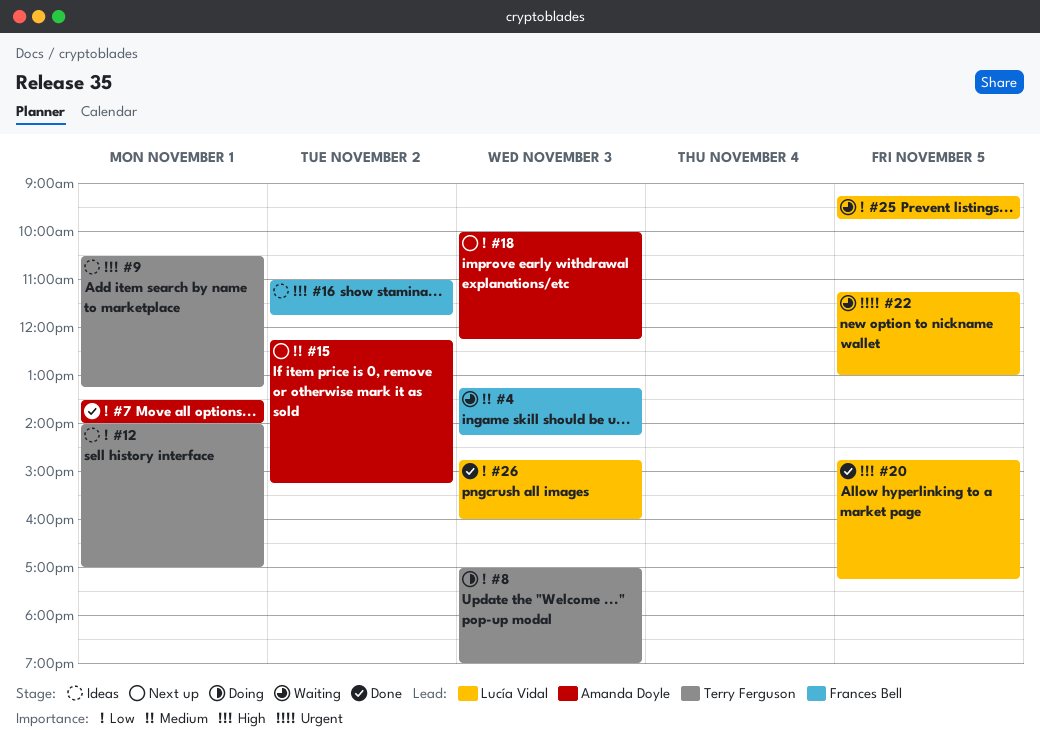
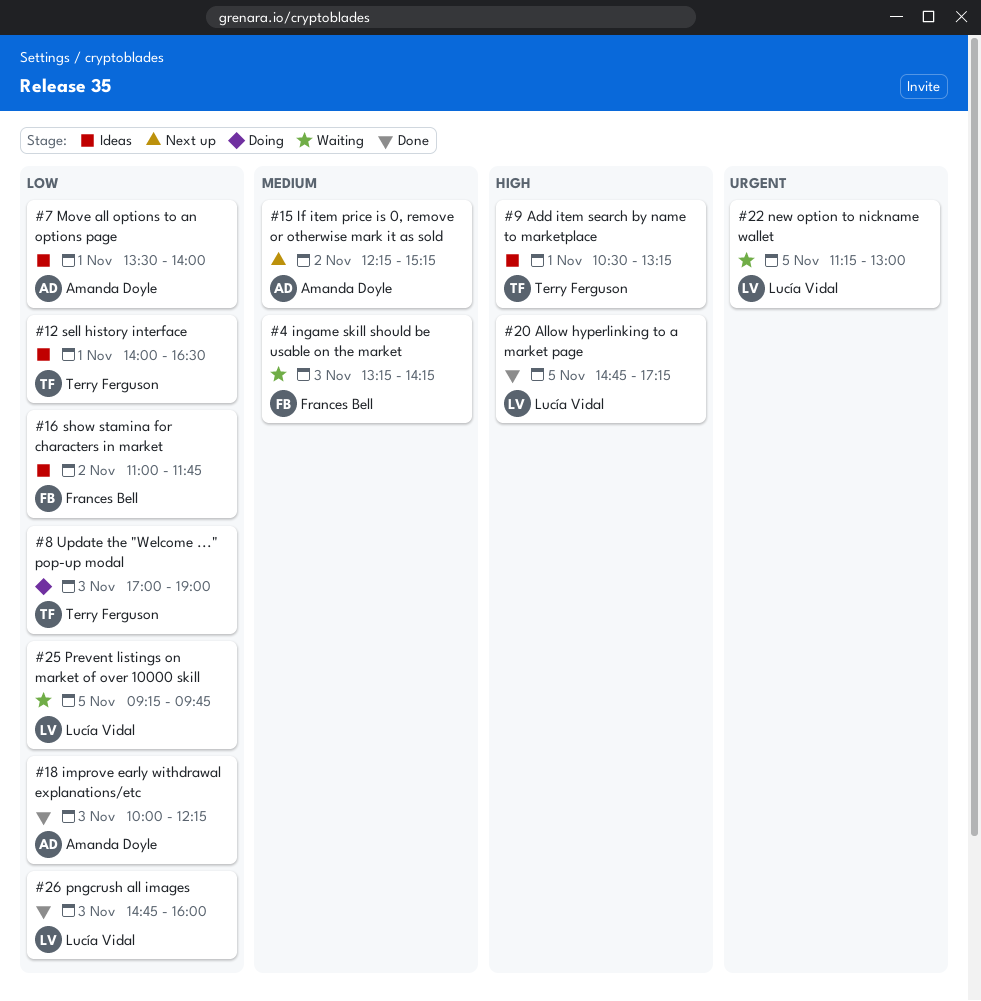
#7, status: Done -> Ideas
#12, ends: 17:00 -> 16:30
#16, priority: High -> Low
#18, status: Next up -> Done

